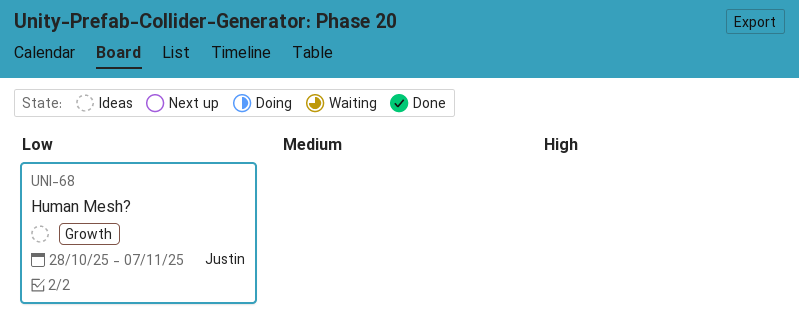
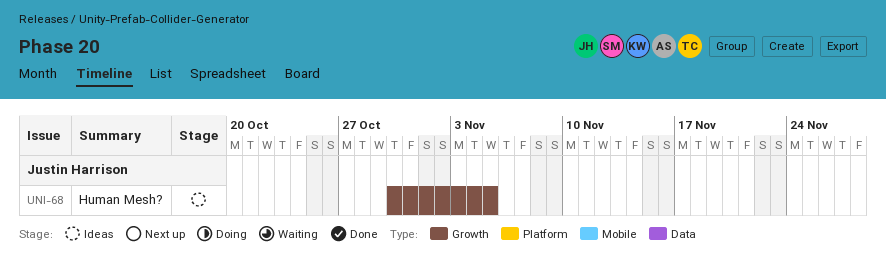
UNI-68, start: Oct 28 -> Oct 30
UNI-68, due: Nov 7 -> Nov 5

